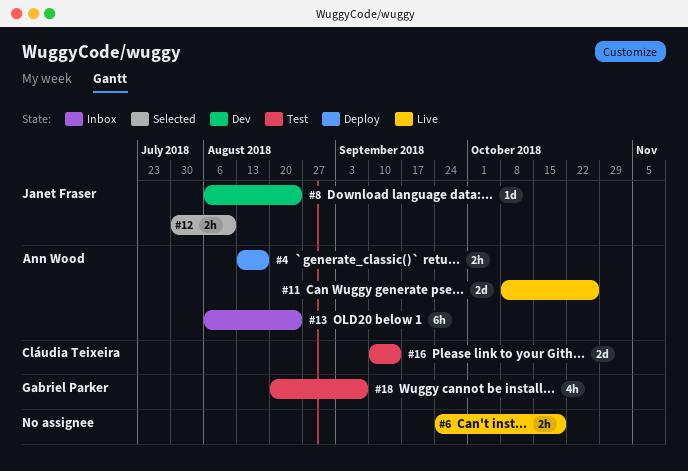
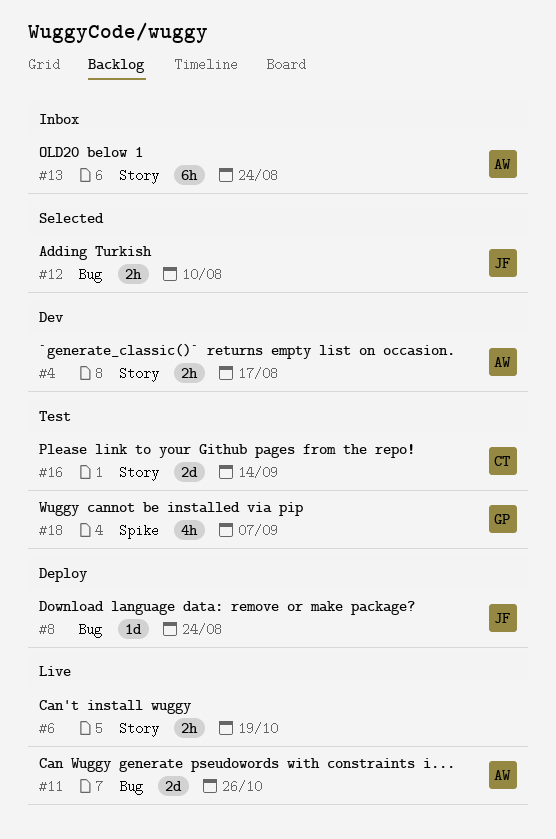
#4, status: Deploy -> Dev
#8, status: Dev -> Deploy

